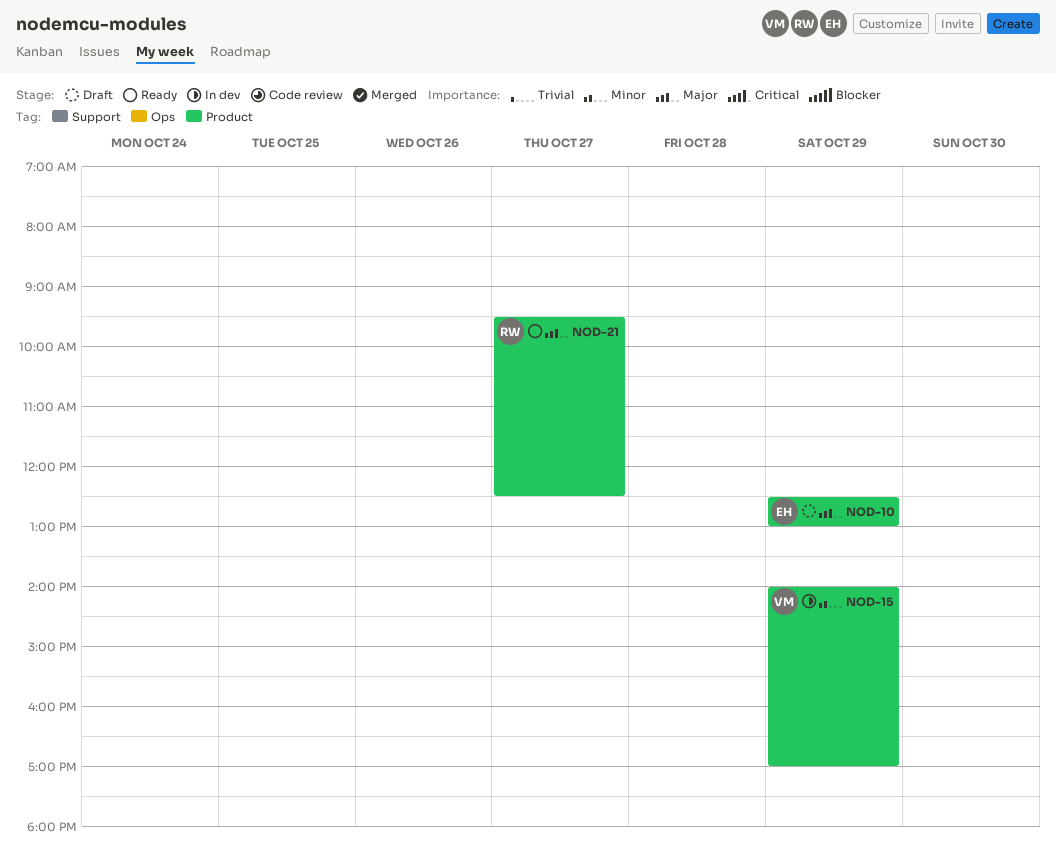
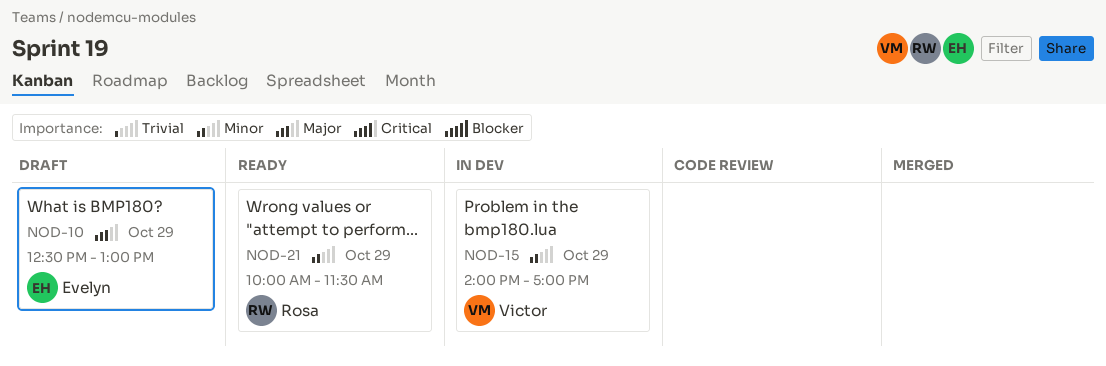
NOD-21, priority: Major -> Minor
NOD-21, day: Oct 27 -> Oct 29
NOD-21, begins: 09:30 -> 10:00
NOD-21, ends: 12:30 -> 11:30

